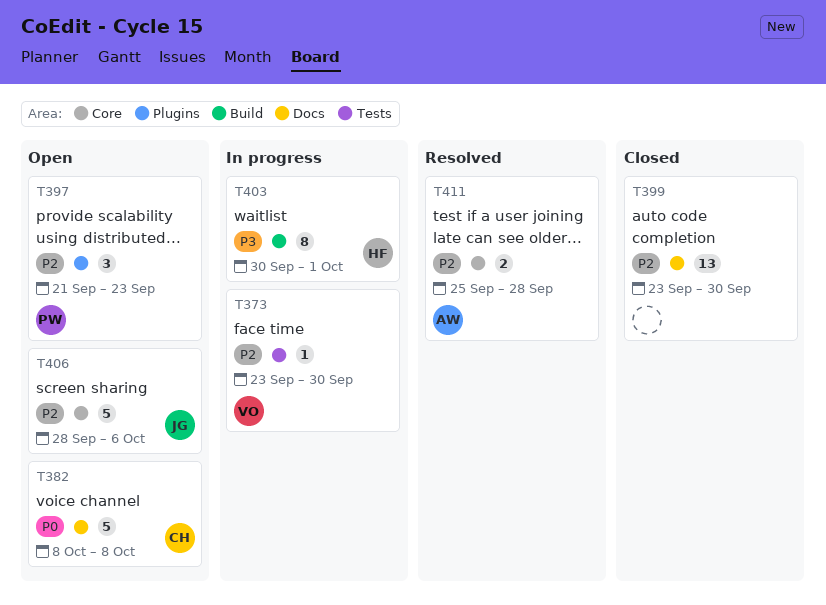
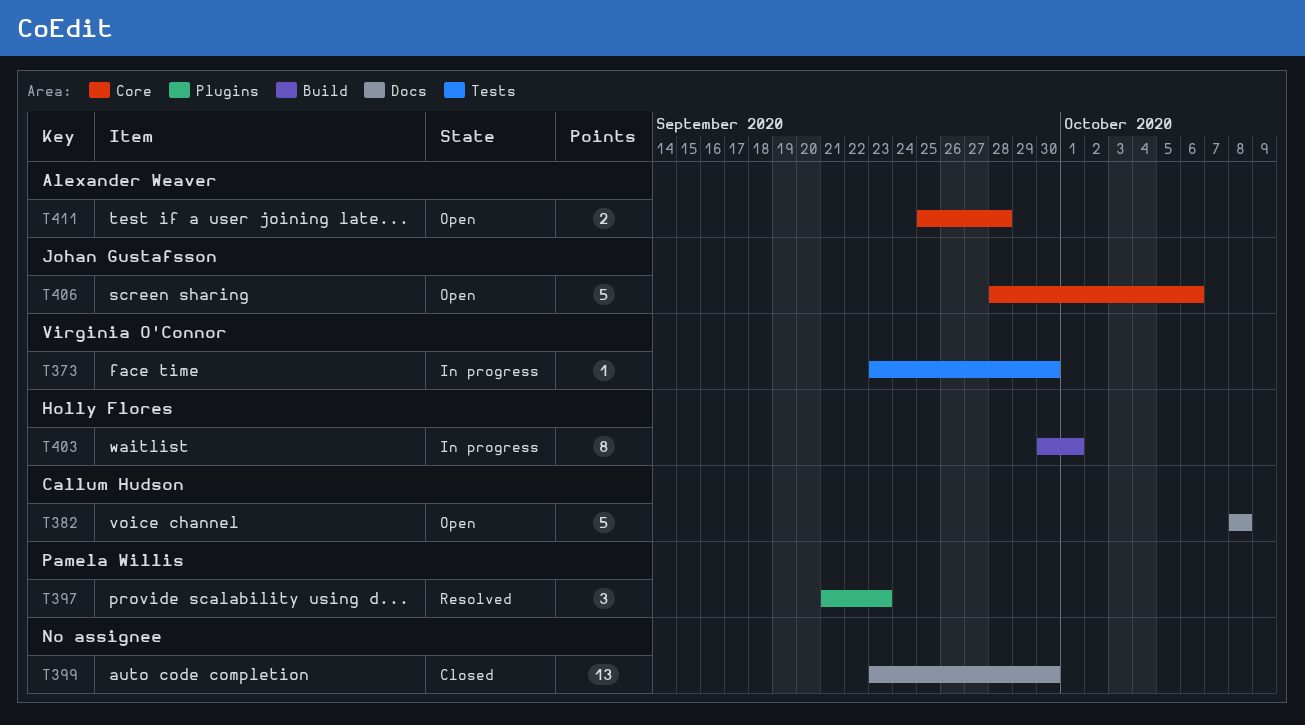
T397, status: Open -> Resolved
T411, status: Resolved -> Open

